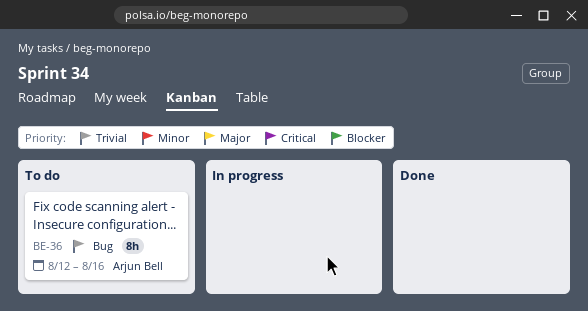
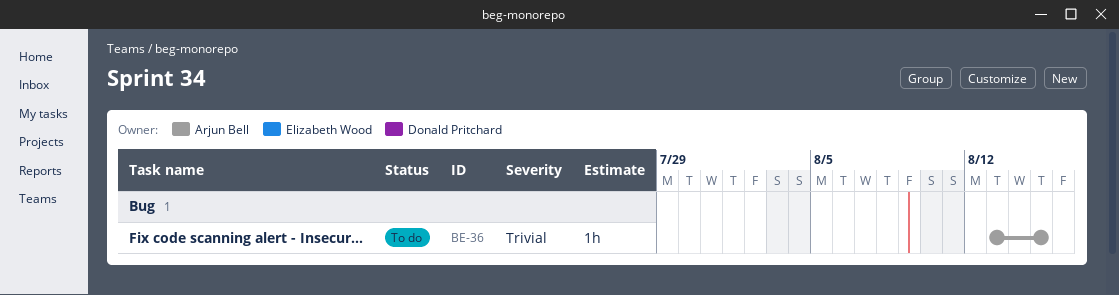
BE-36, estimate: 8h -> 1h
BE-36, start: Aug 12 -> Aug 13
BE-36, due: Aug 16 -> Aug 15

